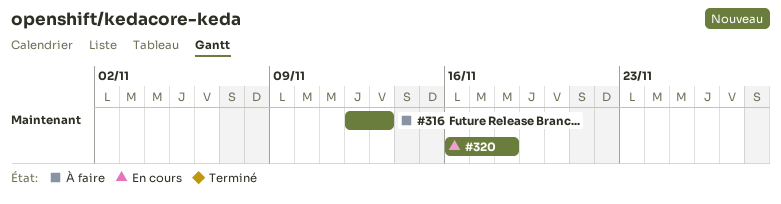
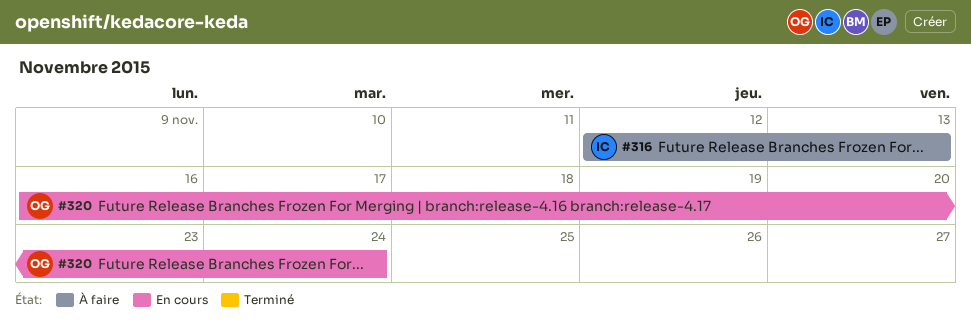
#320, due: Nov 18 -> Nov 24

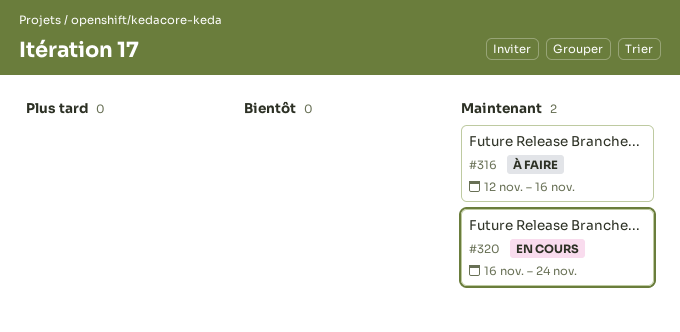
#316, due: Nov 13 -> Nov 16

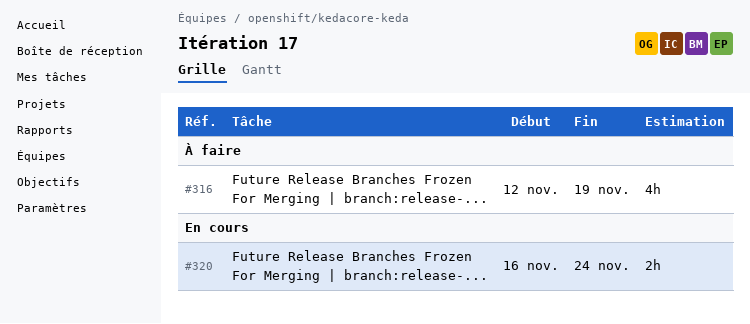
#316, due: Nov 16 -> Nov 19

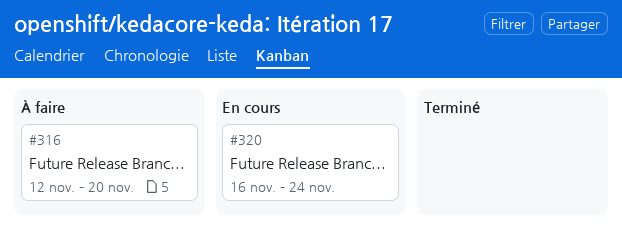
#316, due: Nov 19 -> Nov 20

